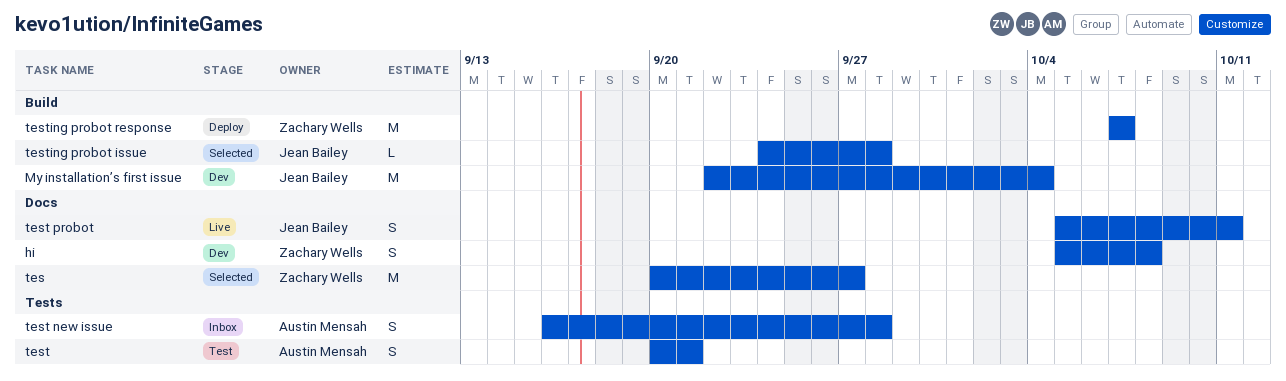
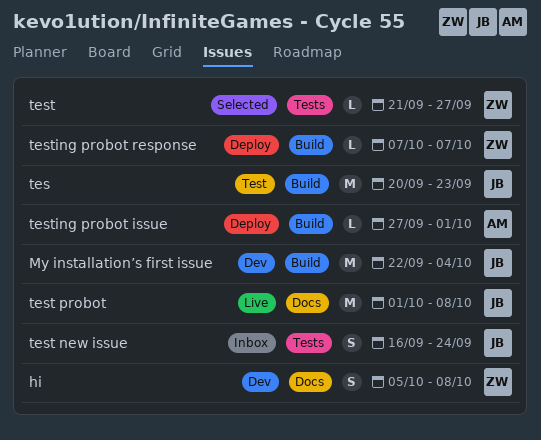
tes, status: Selected -> Test
tes, owner: Zachary Wells -> Jean Bailey
tes, label: Docs -> Build
tes, due: Sep 27 -> Sep 23
test, status: Test -> Selected
test, owner: Austin Mensah -> Zachary Wells
test, estimate: S -> L
test, start: Sep 20 -> Sep 21
test, due: Sep 21 -> Sep 27
test new issue, owner: Austin Mensah -> Jean Bailey
test new issue, due: Sep 28 -> Sep 24
test probot, estimate: S -> M
test probot, start: Oct 5 -> Oct 1
test probot, due: Oct 11 -> Oct 8
testing probot issue, status: Selected -> Deploy
testing probot issue, owner: Jean Bailey -> Austin Mensah
testing probot issue, start: Sep 24 -> Sep 27
testing probot issue, due: Sep 28 -> Oct 1
testing probot response, estimate: M -> L

